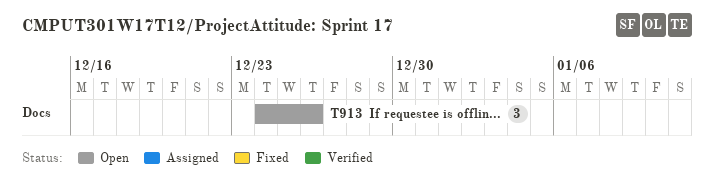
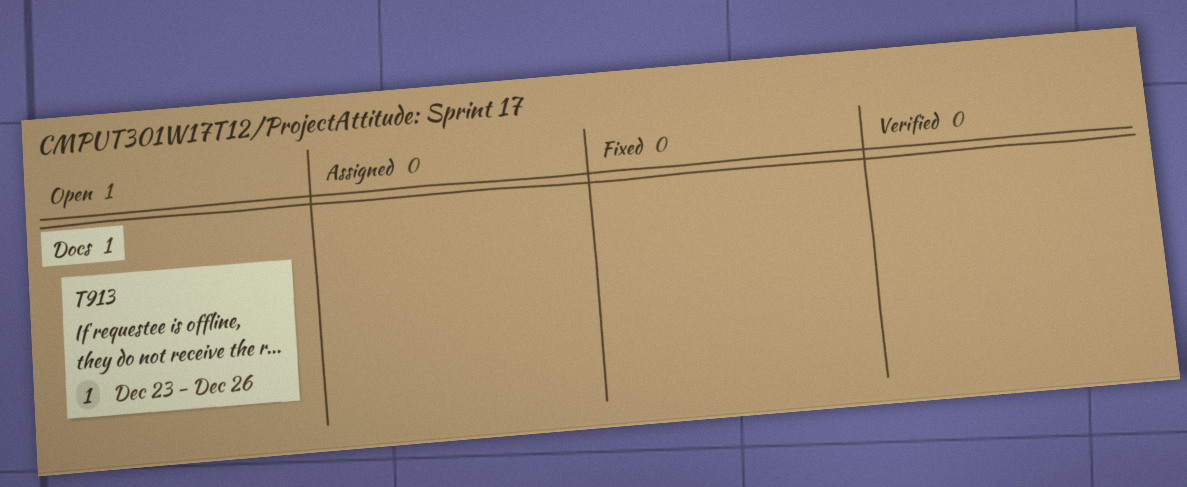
T913, estimate: 3 -> 1
T913, start: Dec 24 -> Dec 23

